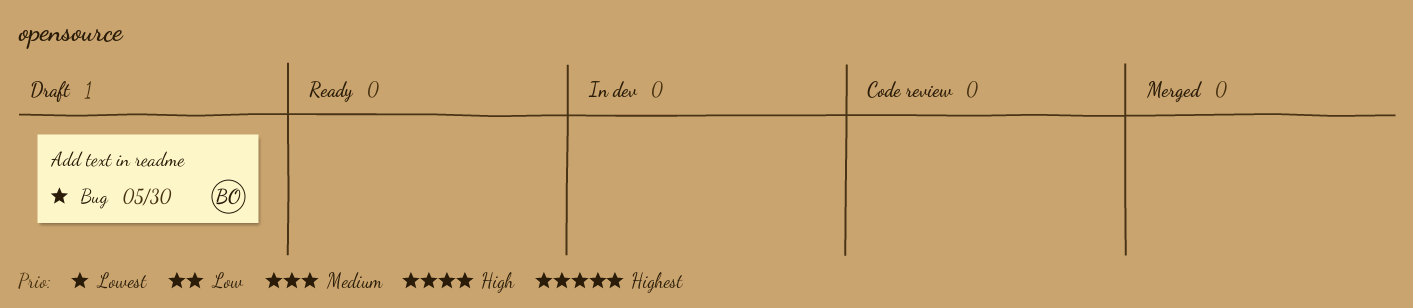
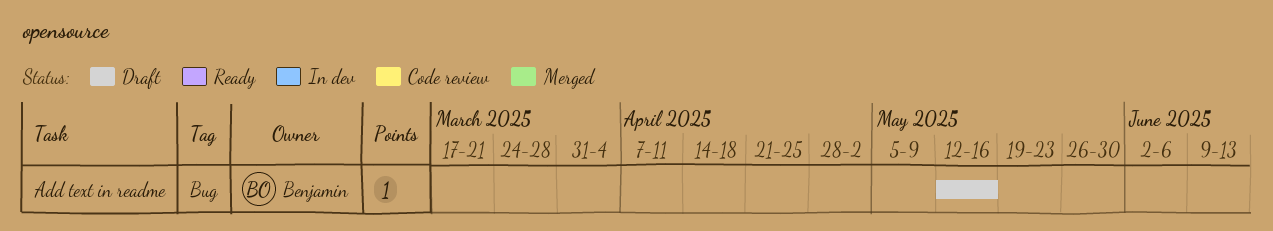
Add text in readme, due: May 30 -> May 16

